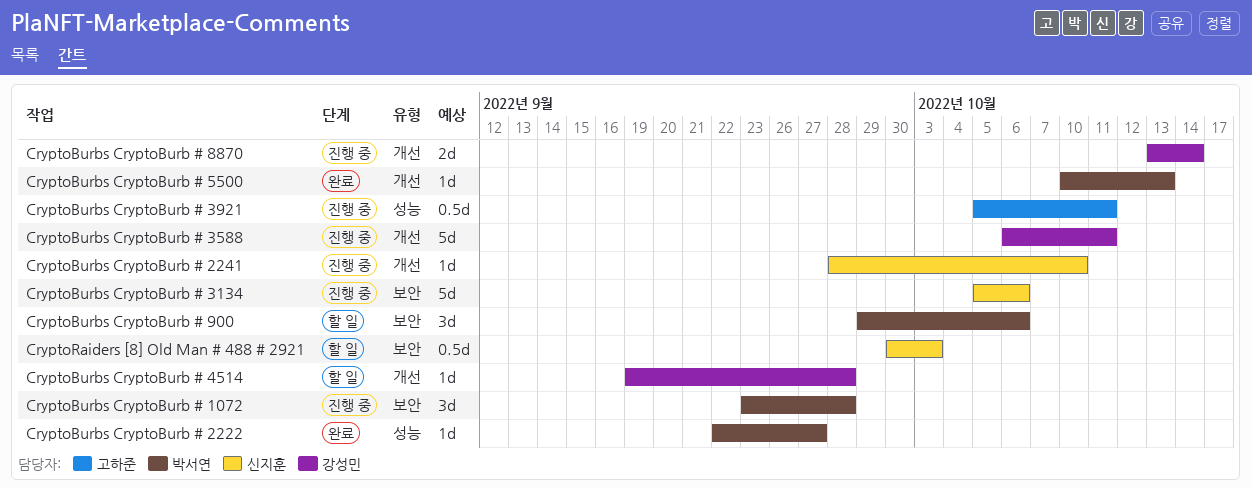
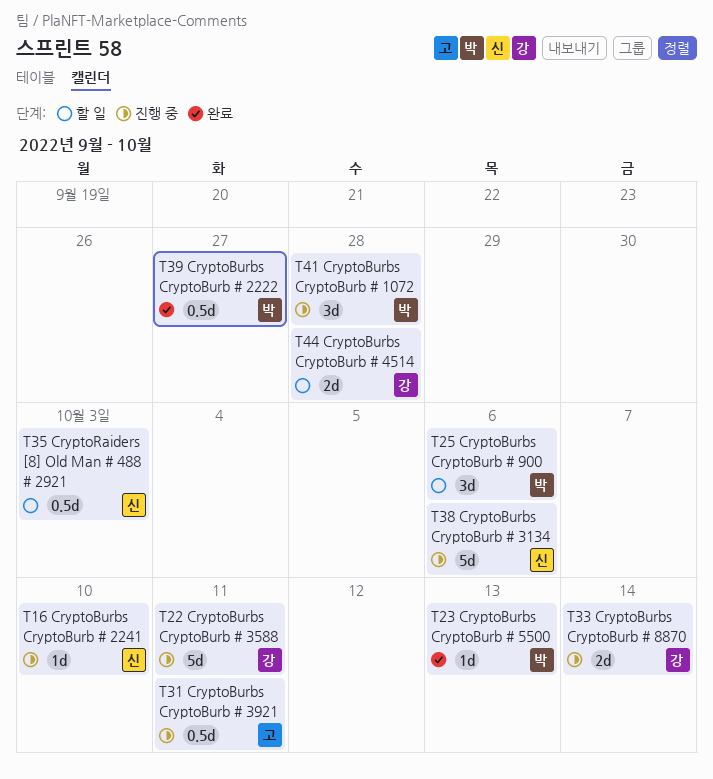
CryptoBurbs CryptoBurb # 2222, estimate: 1d -> 0.5d
CryptoBurbs CryptoBurb # 4514, estimate: 1d -> 2d

